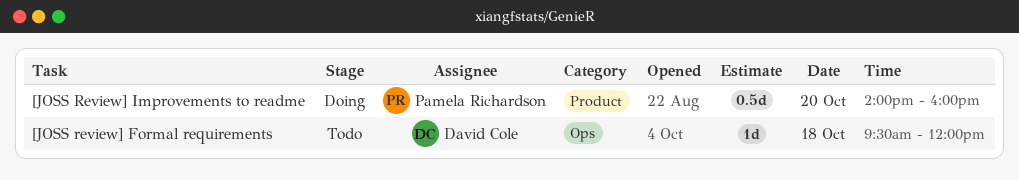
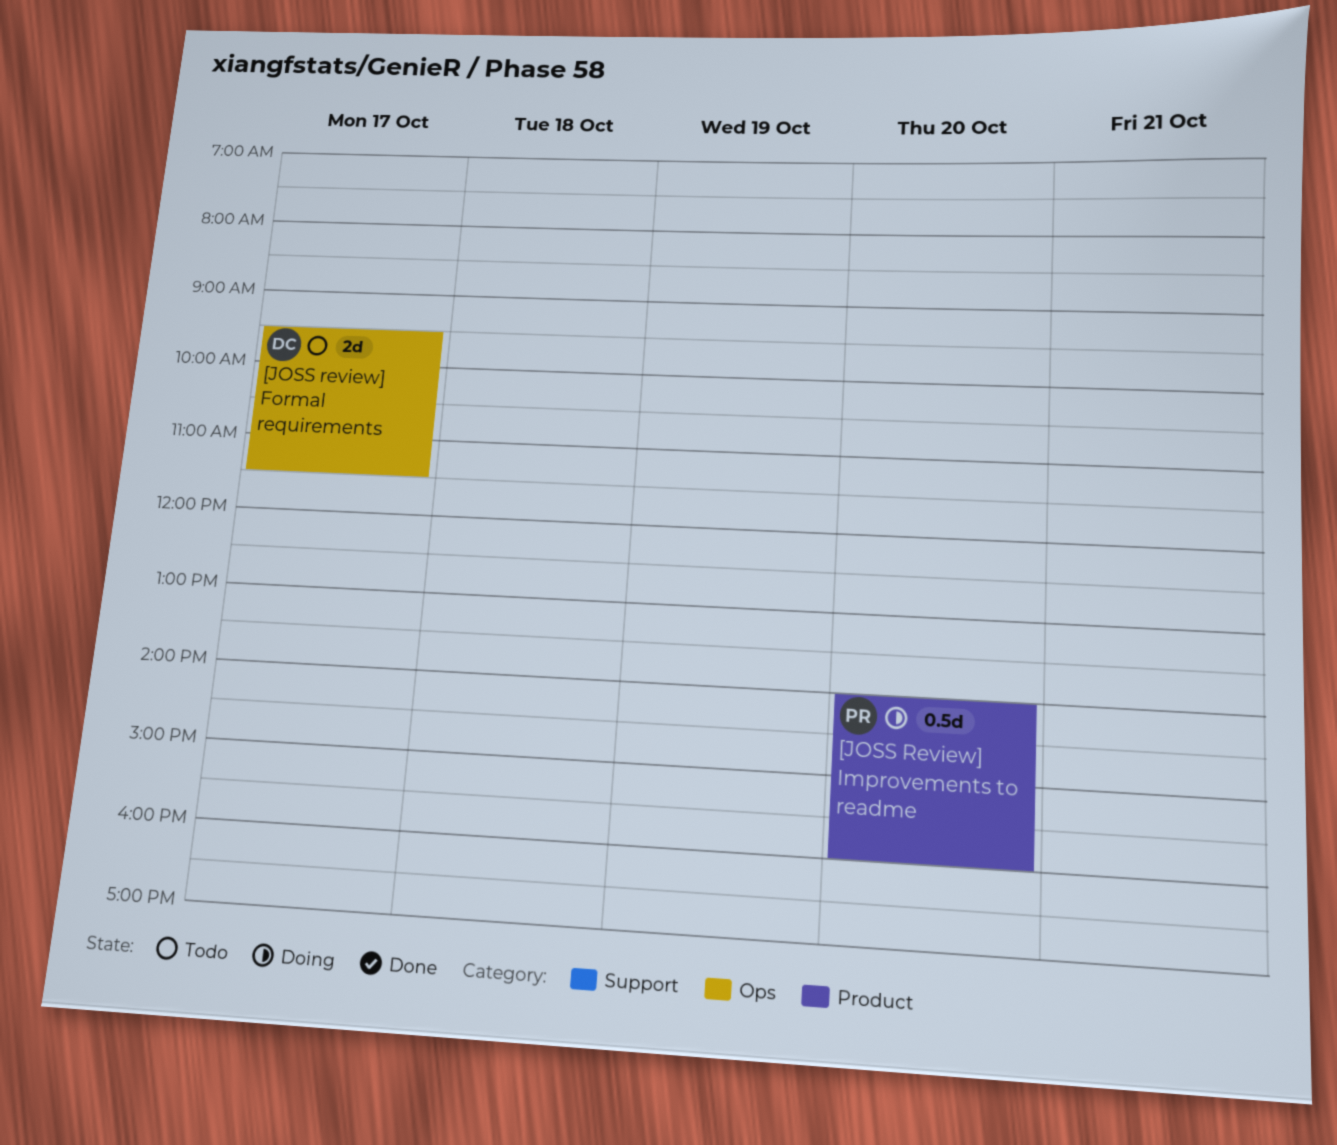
[JOSS review] Formal requirements, estimate: 1d -> 2d
[JOSS review] Formal requirements, day: Oct 18 -> Oct 17
[JOSS review] Formal requirements, ends: 12:00 -> 11:30

